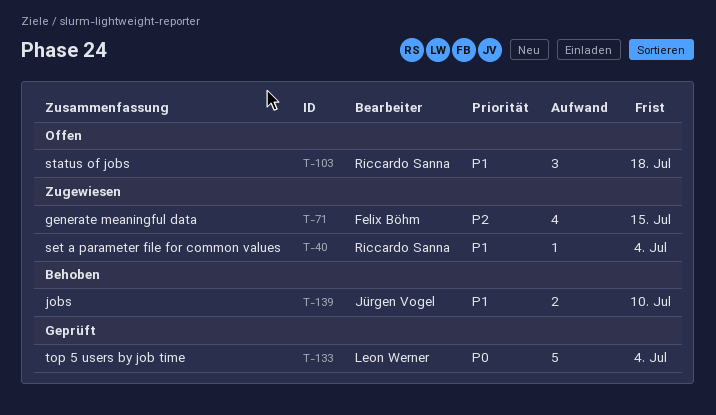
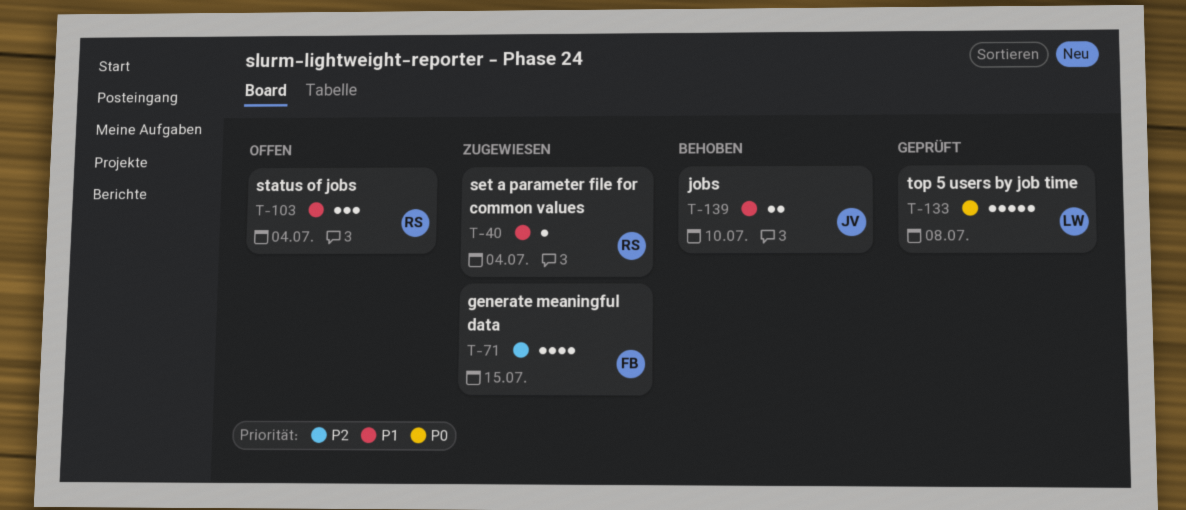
T-103, due: Jul 18 -> Jul 4
T-133, due: Jul 4 -> Jul 8

